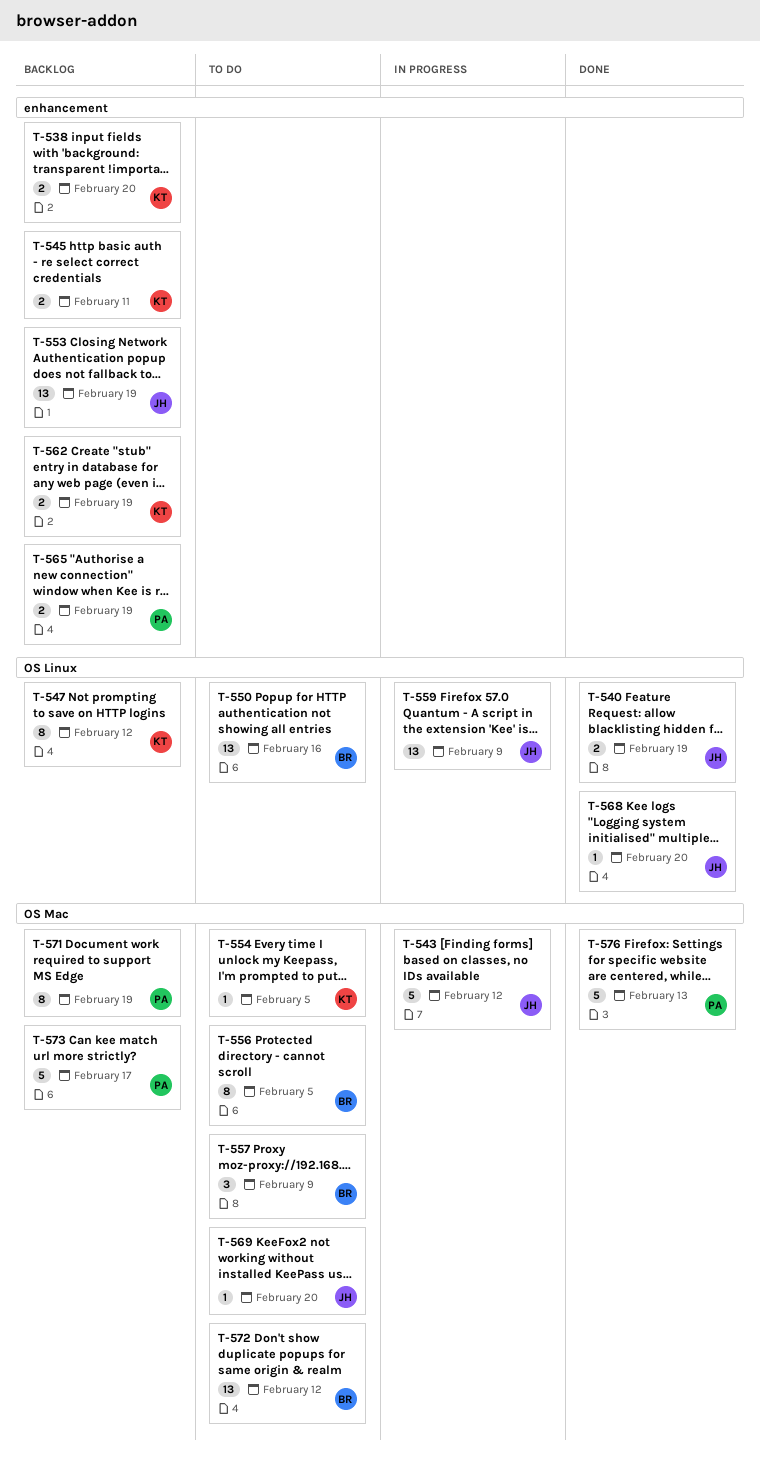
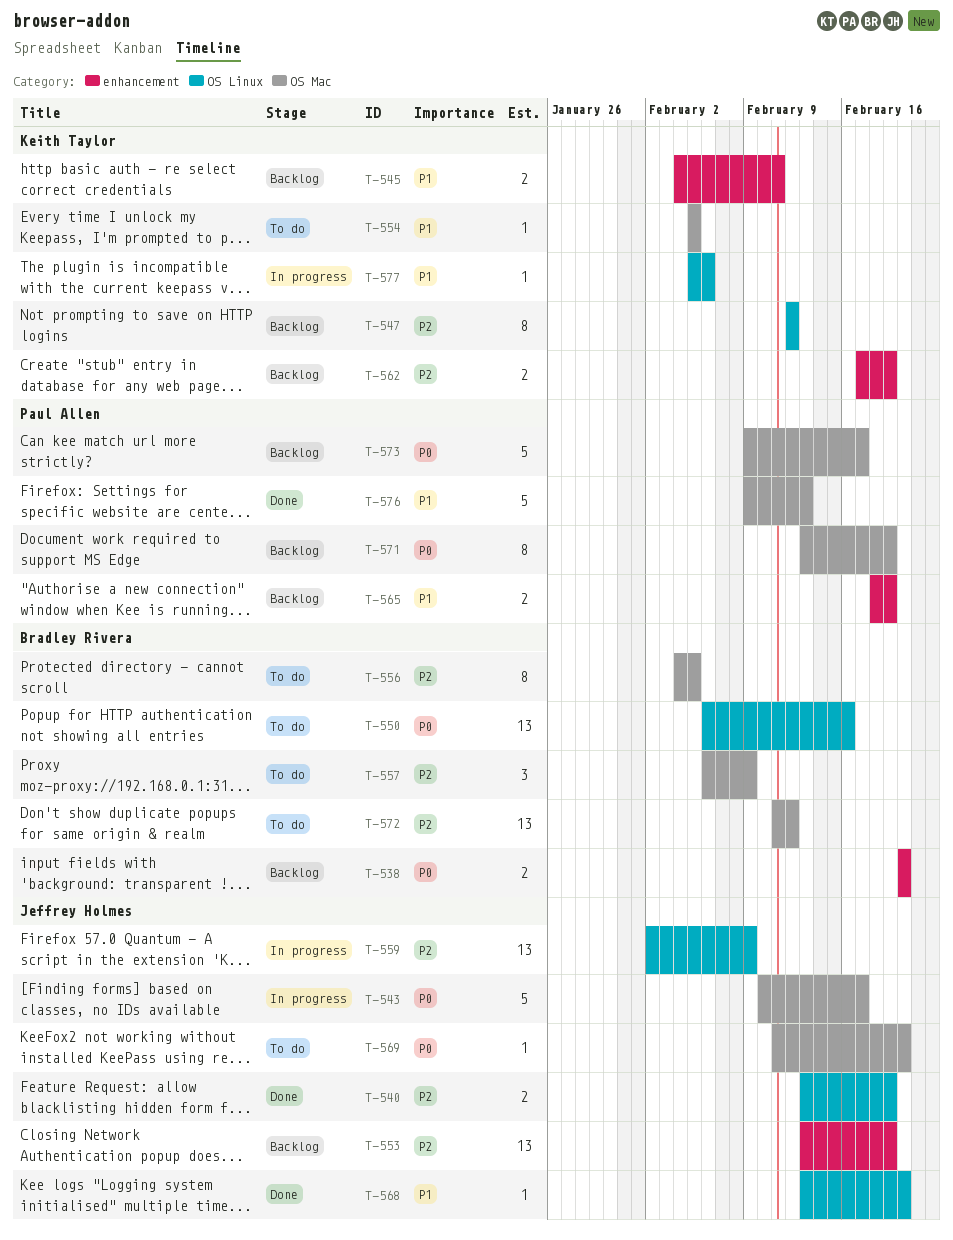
T-538, owner: Keith Taylor -> Bradley Rivera
T-543, due: Feb 12 -> Feb 17
T-577: none -> present

